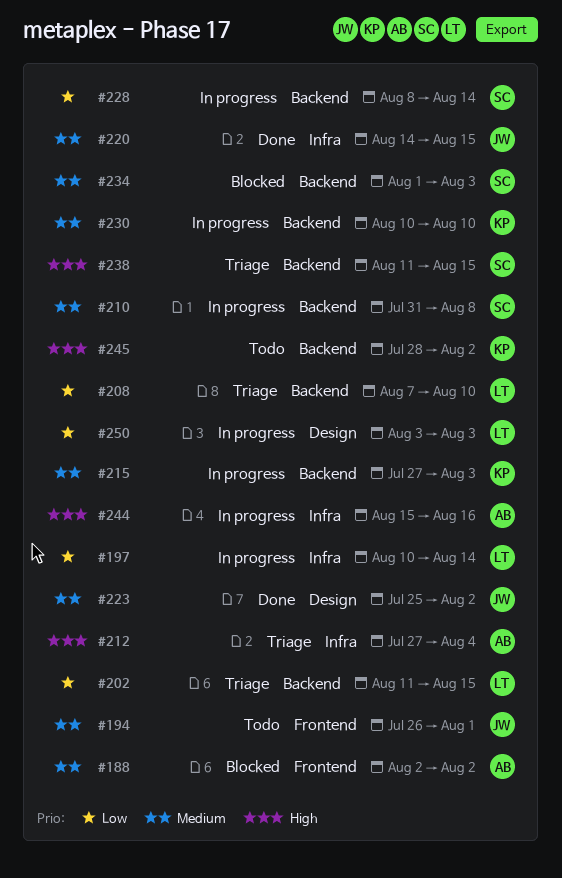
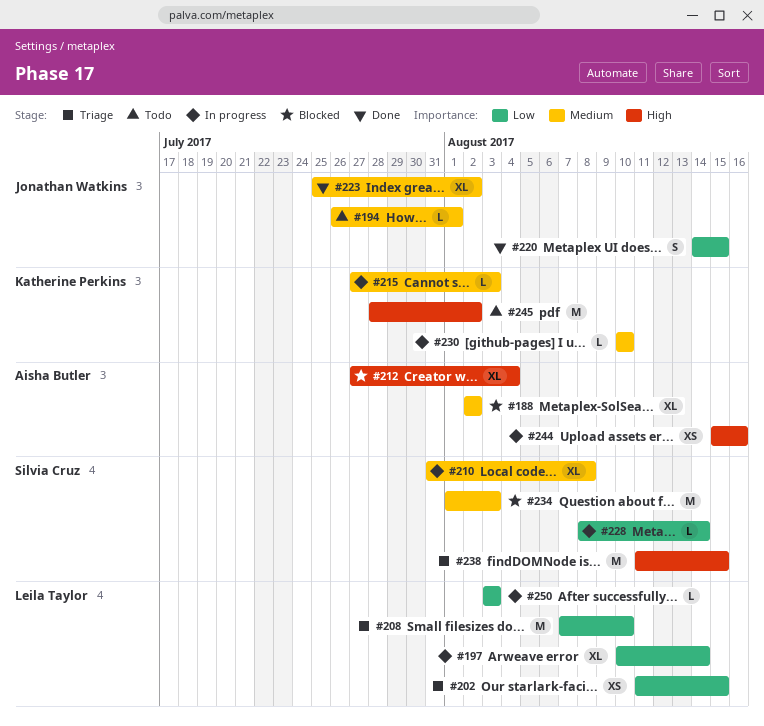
#212, status: Triage -> Blocked
#220, priority: Medium -> Low

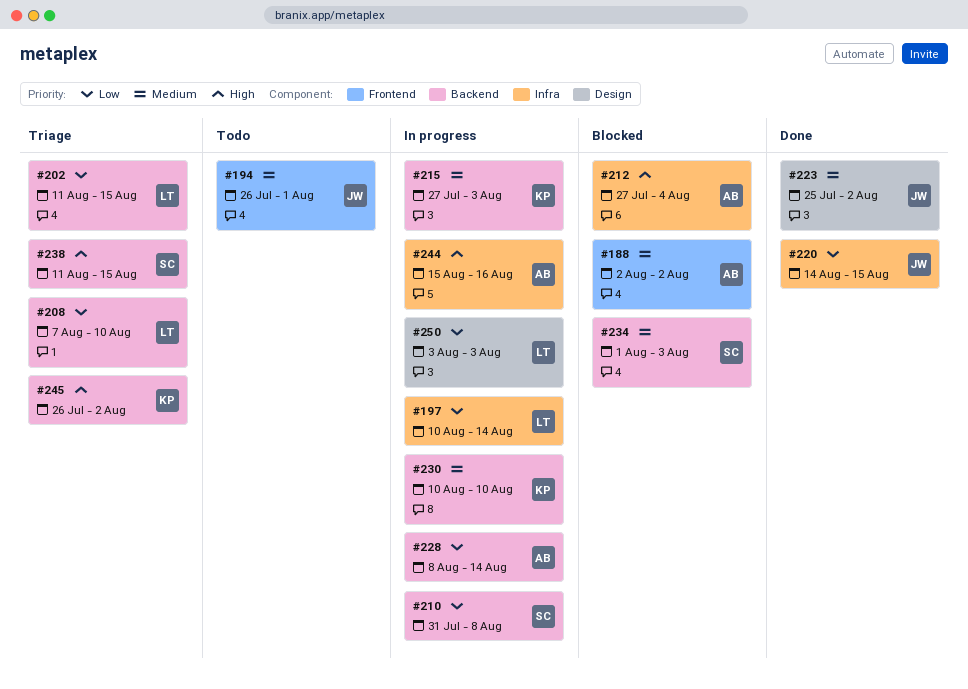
#210, priority: Medium -> Low
#228, owner: Silvia Cruz -> Aisha Butler
#245, status: Todo -> Triage
#245, start: Jul 28 -> Jul 26

